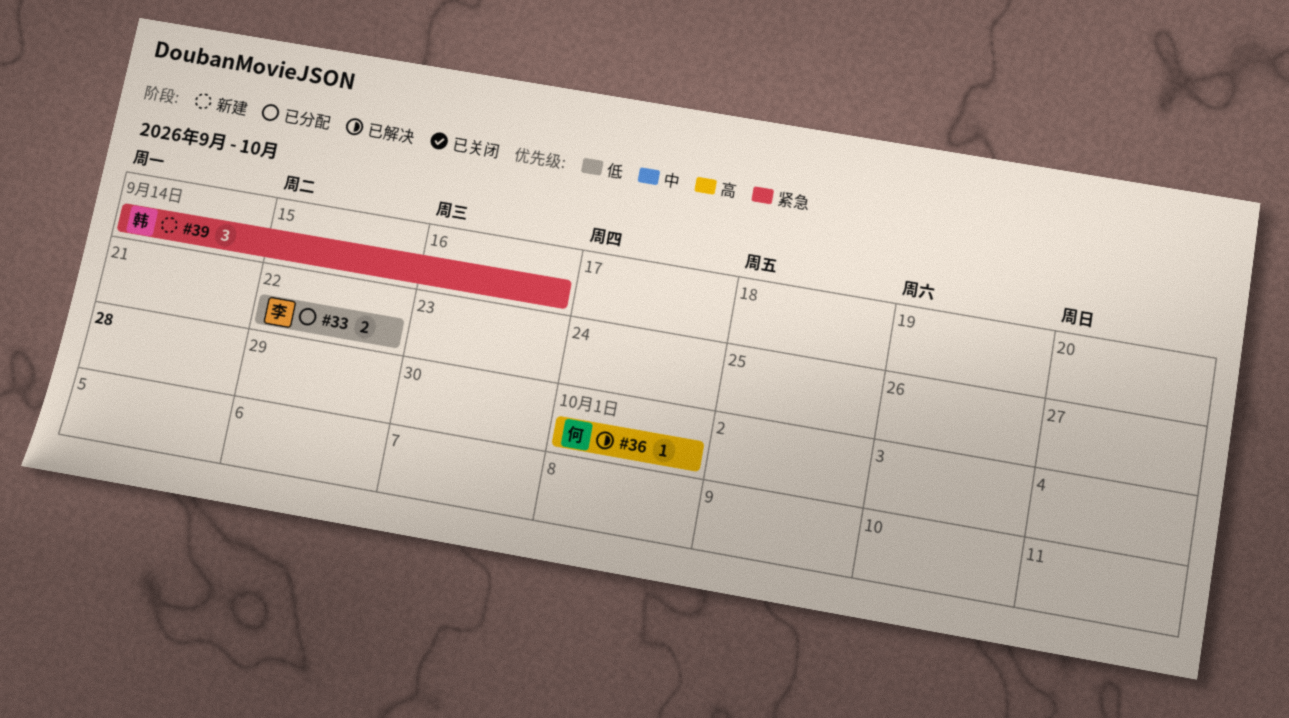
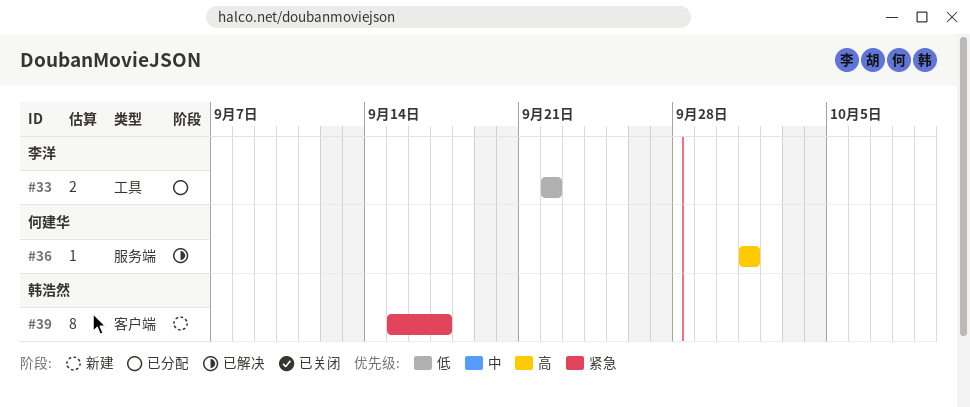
#39, estimate: 3 -> 8
#39, start: Sep 14 -> Sep 15
#39, due: Sep 16 -> Sep 17

